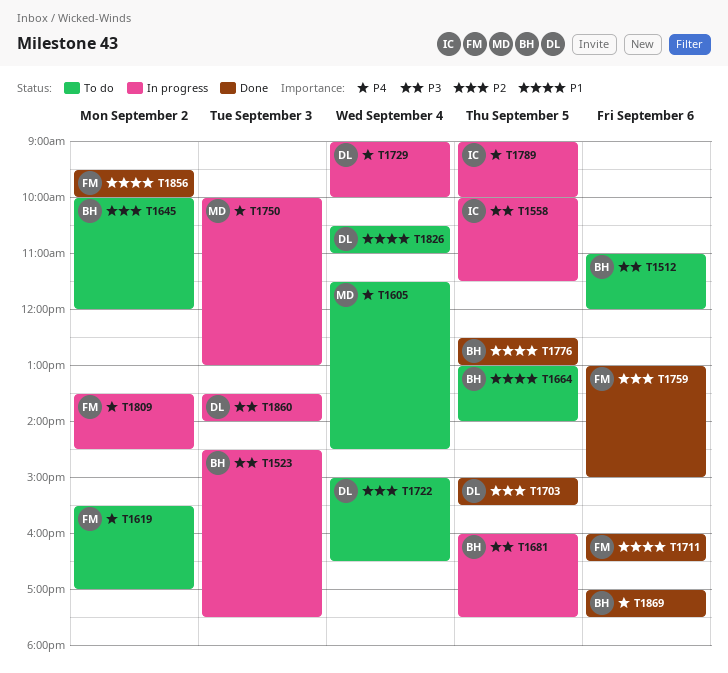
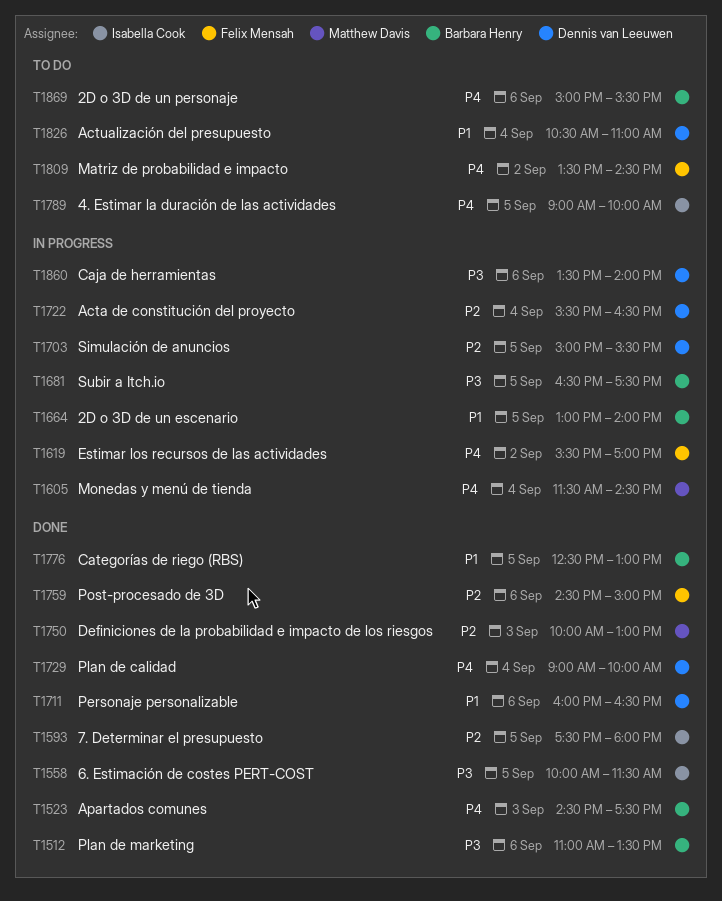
T1512, status: To do -> Done
T1512, ends: 12:00 -> 13:30
T1523, status: In progress -> Done
T1523, priority: P3 -> P4
T1558, status: In progress -> Done
T1593: none -> present
T1605, status: To do -> In progress
T1619, status: To do -> In progress
T1645: present -> none
T1664, status: To do -> In progress
T1681, begins: 16:00 -> 16:30
T1703, status: Done -> In progress
T1711, owner: Felix Mensah -> Dennis van Leeuwen
T1722, status: To do -> In progress
T1722, begins: 15:00 -> 15:30
T1729, status: In progress -> Done
T1750, status: In progress -> Done
T1750, priority: P4 -> P2
T1759, begins: 13:00 -> 14:30
T1789, status: In progress -> To do
T1809, status: In progress -> To do
T1856: present -> none
T1860, day: Sep 3 -> Sep 6
T1869, status: Done -> To do
T1869, begins: 17:00 -> 15:00
T1869, ends: 17:30 -> 15:30

